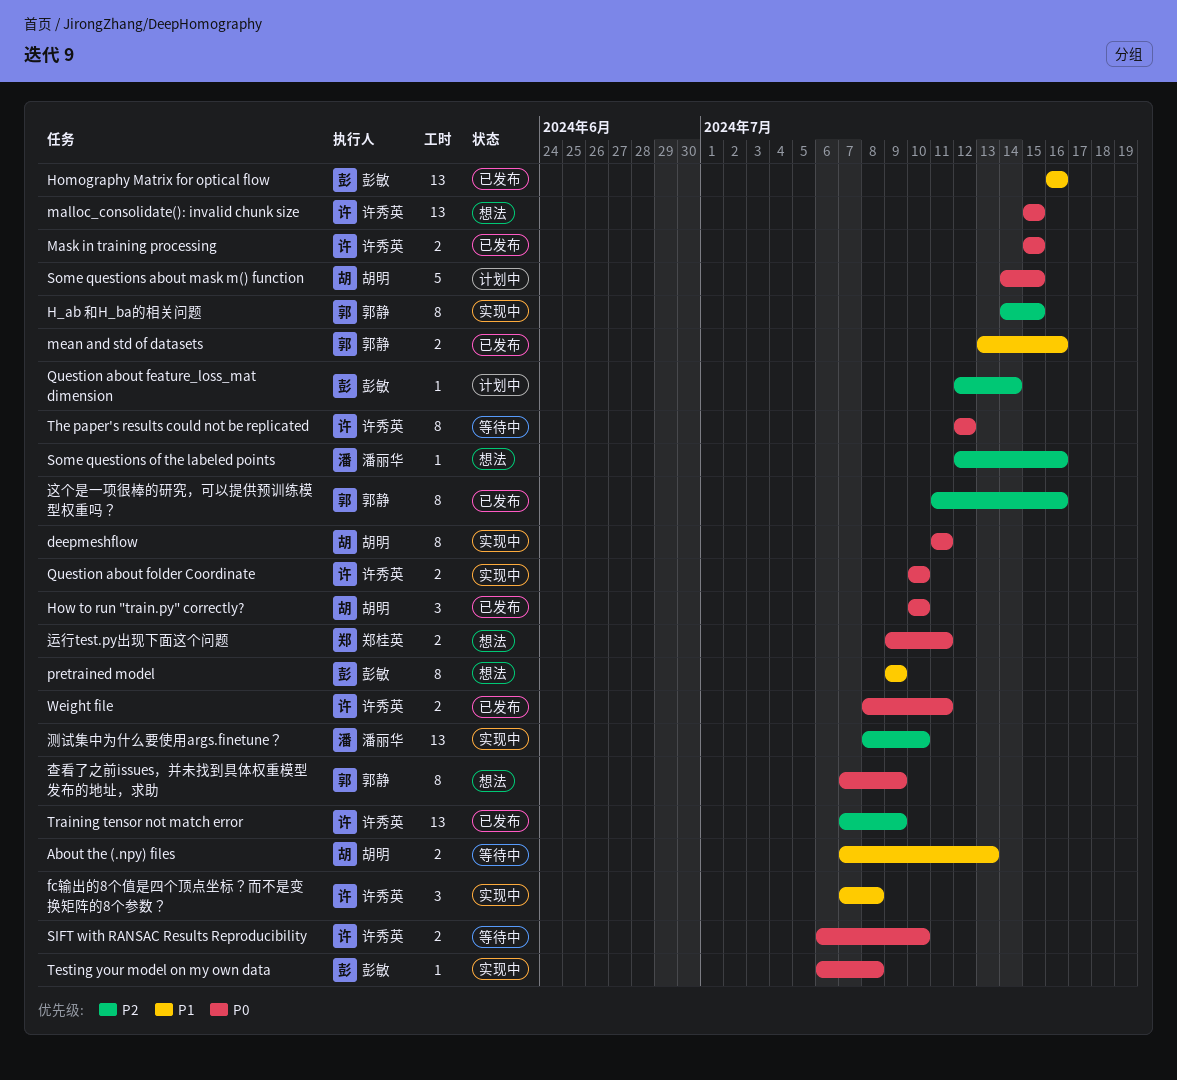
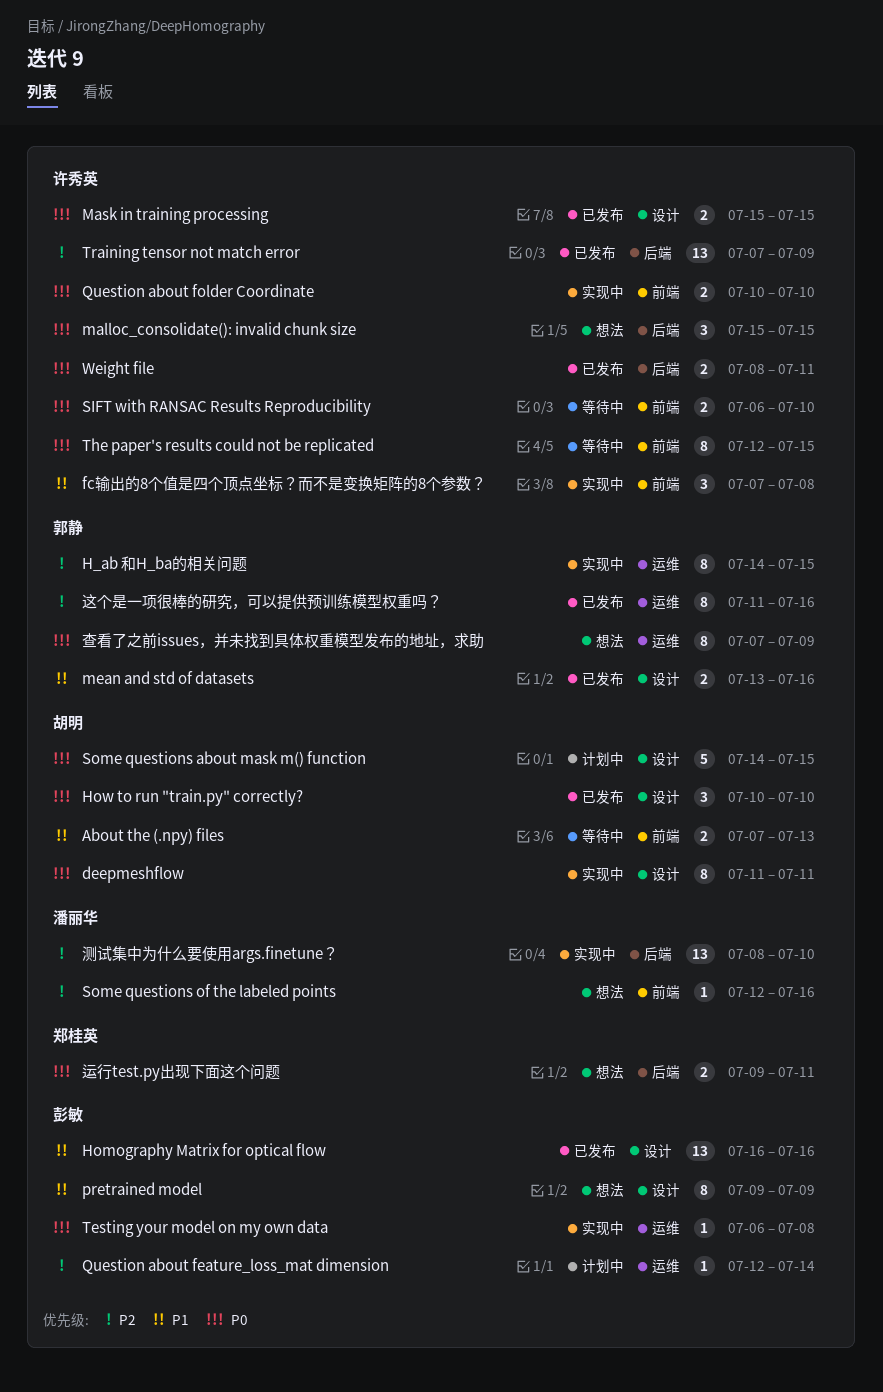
malloc_consolidate(): invalid chunk size, estimate: 13 -> 3
The paper's results could not be replicated, due: Jul 12 -> Jul 15

